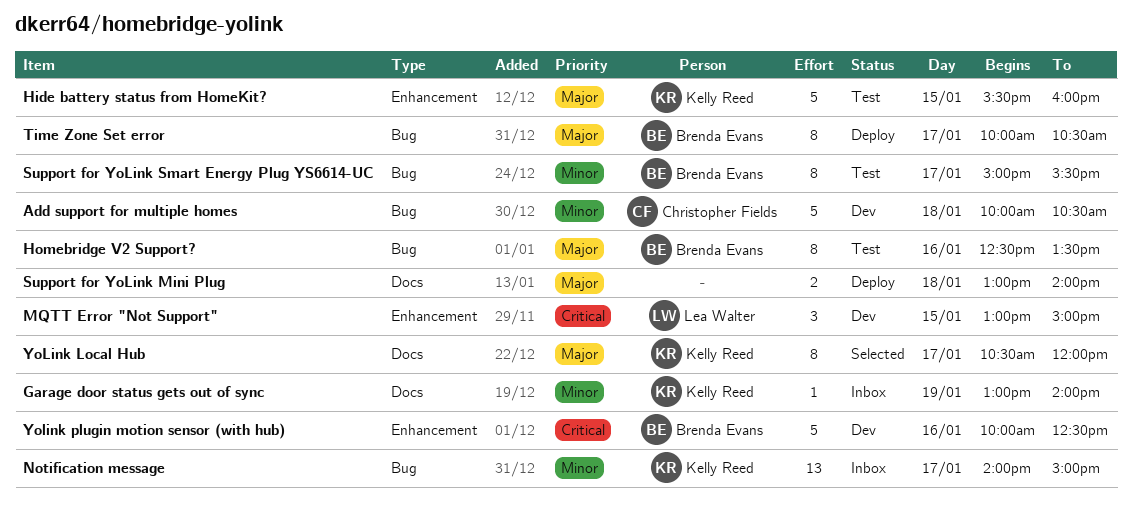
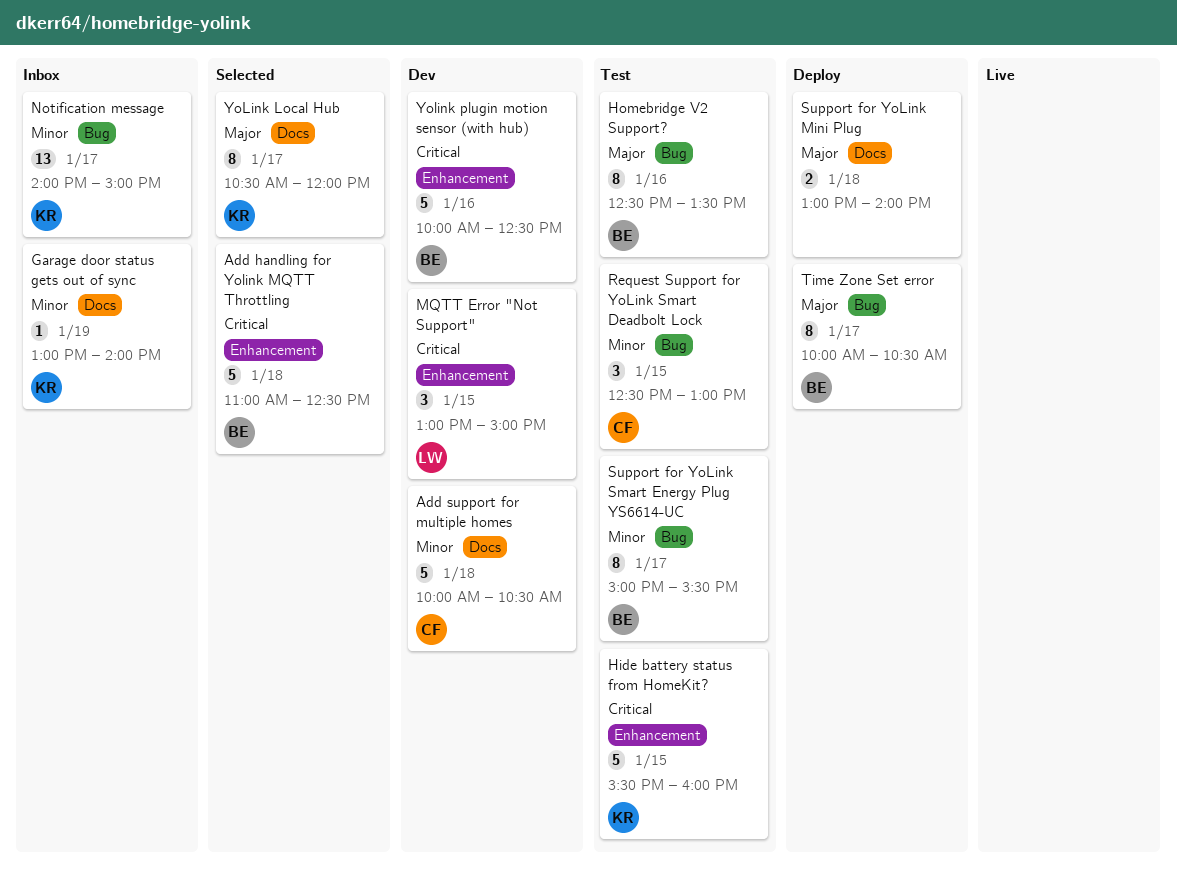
Add handling for Yolink MQTT Throttling: none -> present
Add support for multiple homes, label: Bug -> Docs
Hide battery status from HomeKit?, priority: Major -> Critical
Request Support for YoLink Smart Deadbolt Lock: none -> present

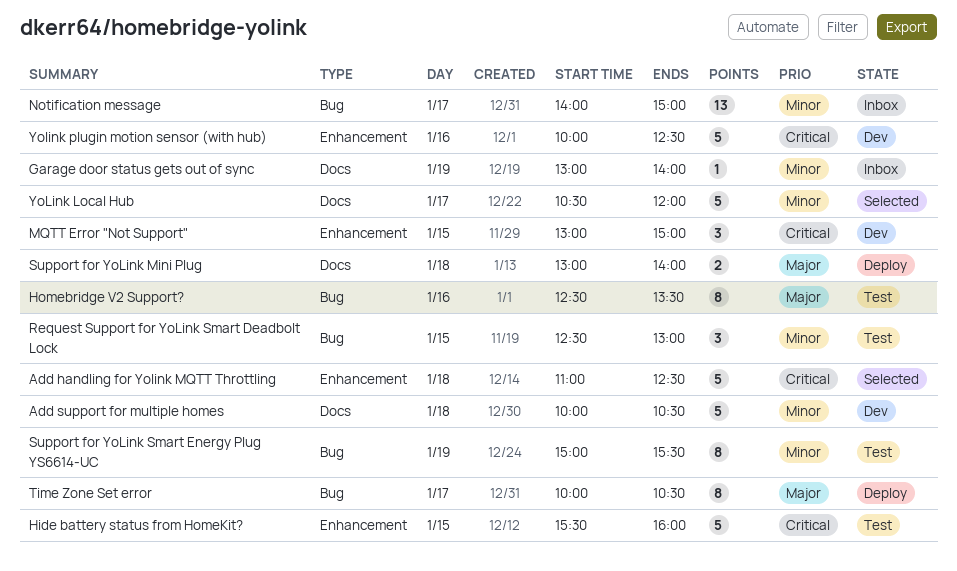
Support for YoLink Smart Energy Plug YS6614-UC, day: Jan 17 -> Jan 19
YoLink Local Hub, priority: Major -> Minor
YoLink Local Hub, estimate: 8 -> 5

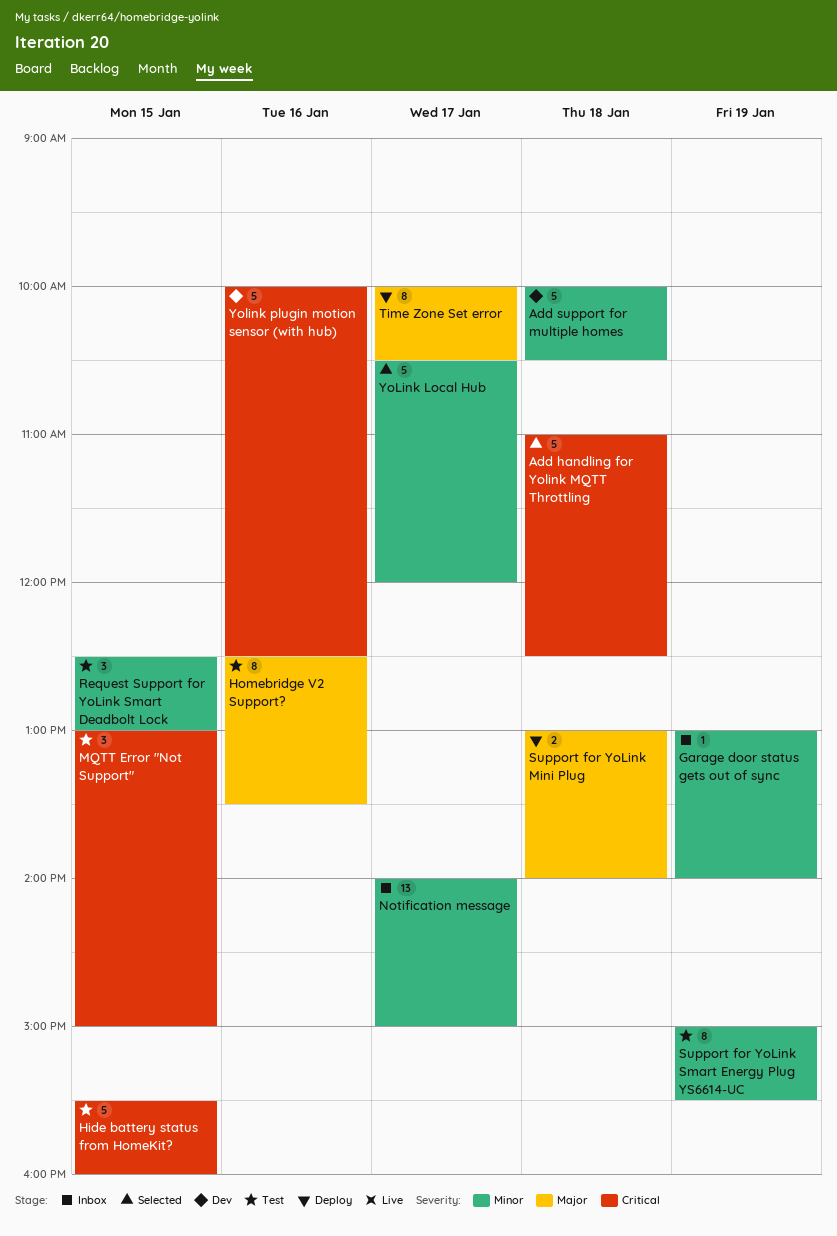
MQTT Error "Not Support", status: Dev -> Test

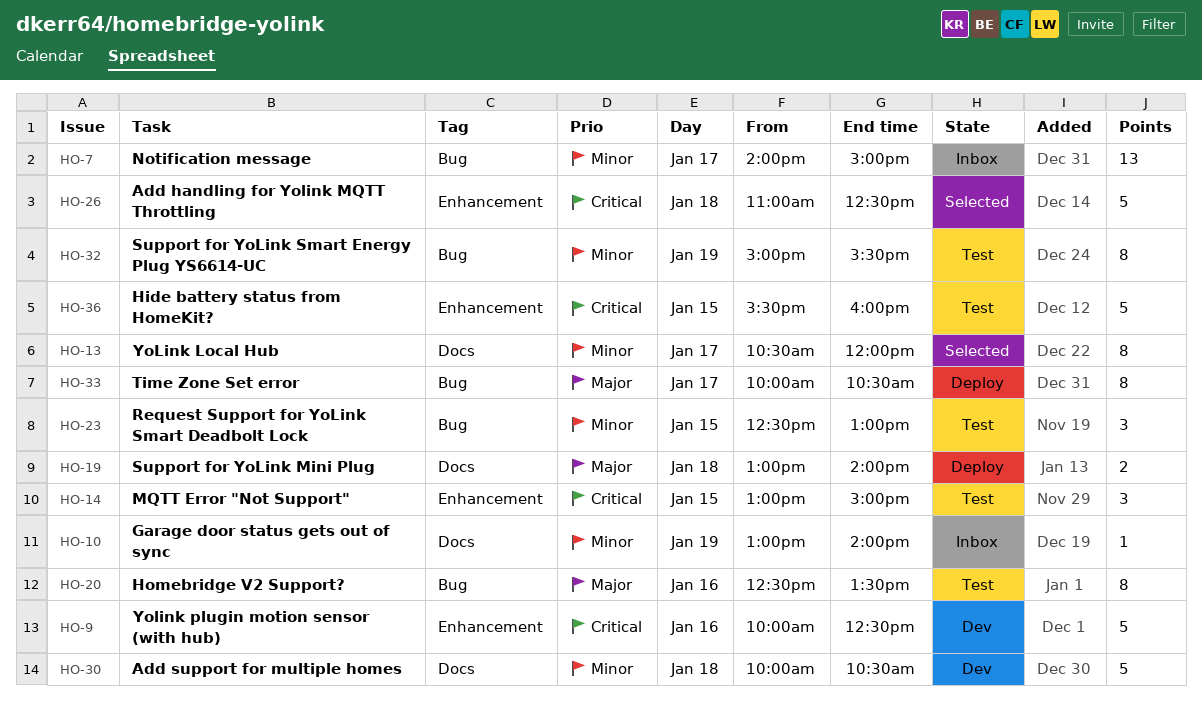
YoLink Local Hub, estimate: 5 -> 8

